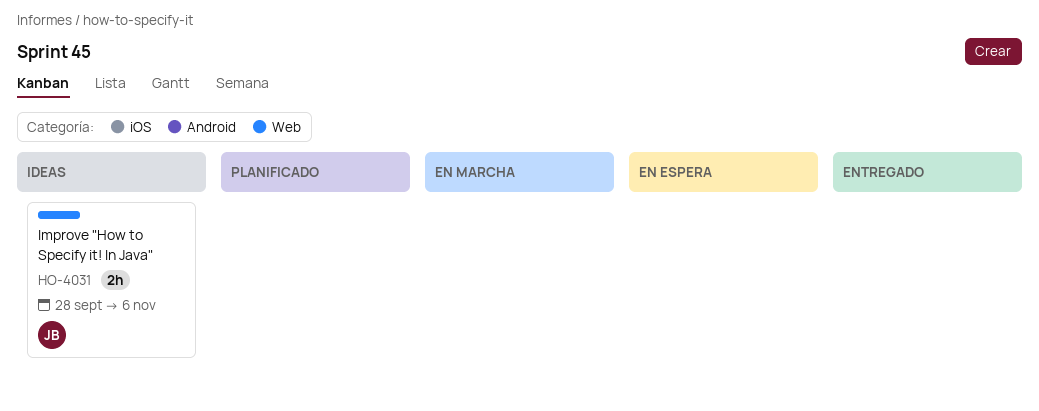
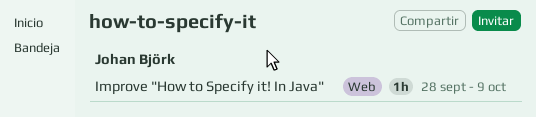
Improve "How to Specify it! In Java", estimate: 2h -> 1h
Improve "How to Specify it! In Java", due: Nov 6 -> Oct 9

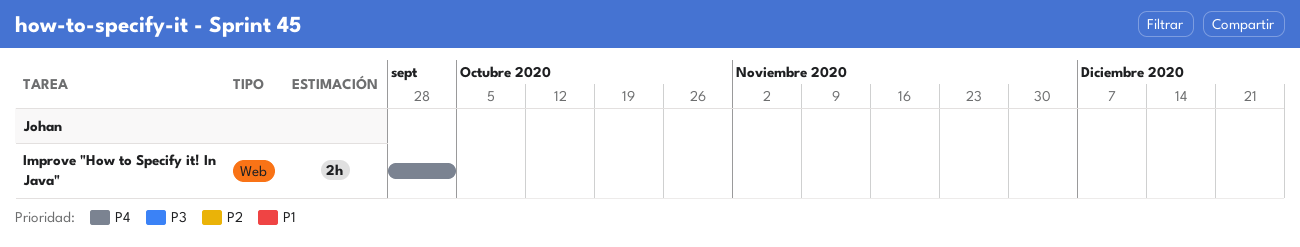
Improve "How to Specify it! In Java", estimate: 1h -> 2h
Improve "How to Specify it! In Java", due: Oct 9 -> Oct 2

